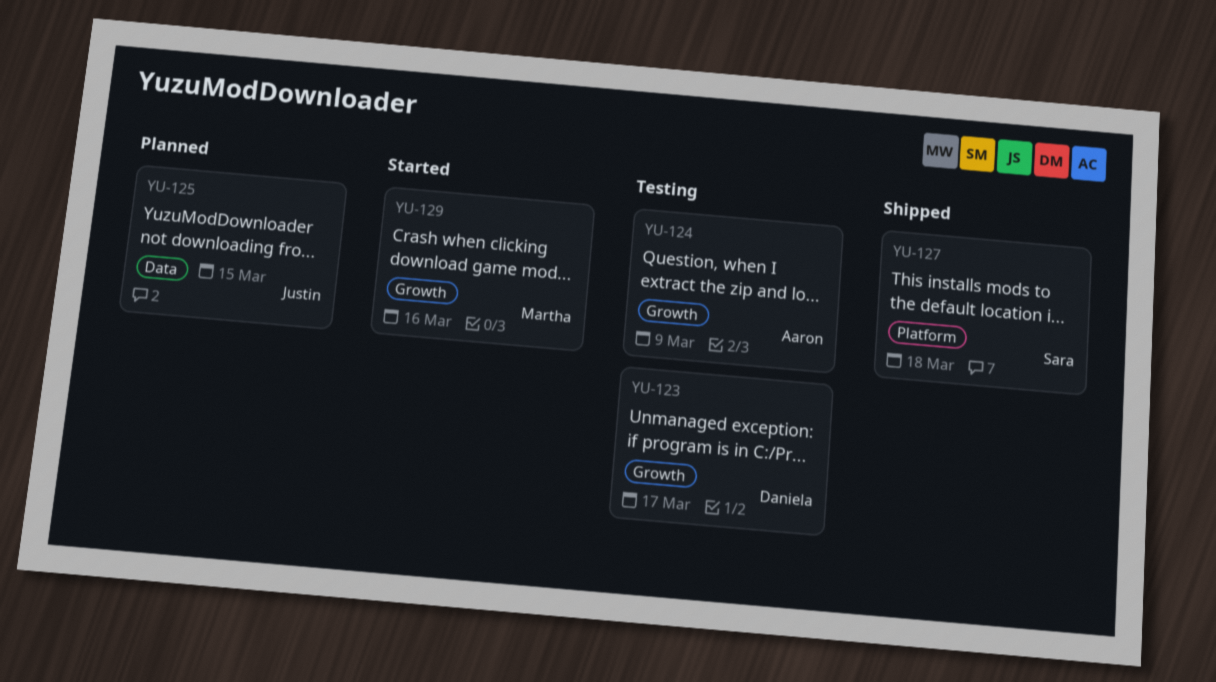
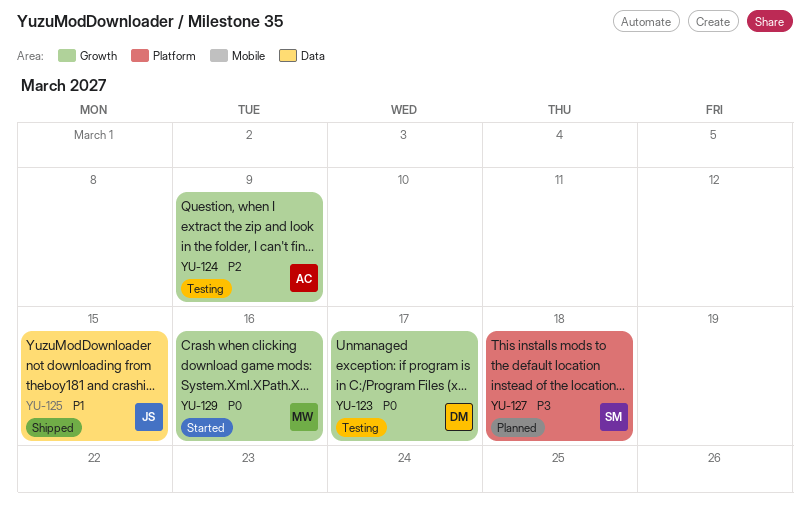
YU-125, status: Planned -> Shipped
YU-127, status: Shipped -> Planned

